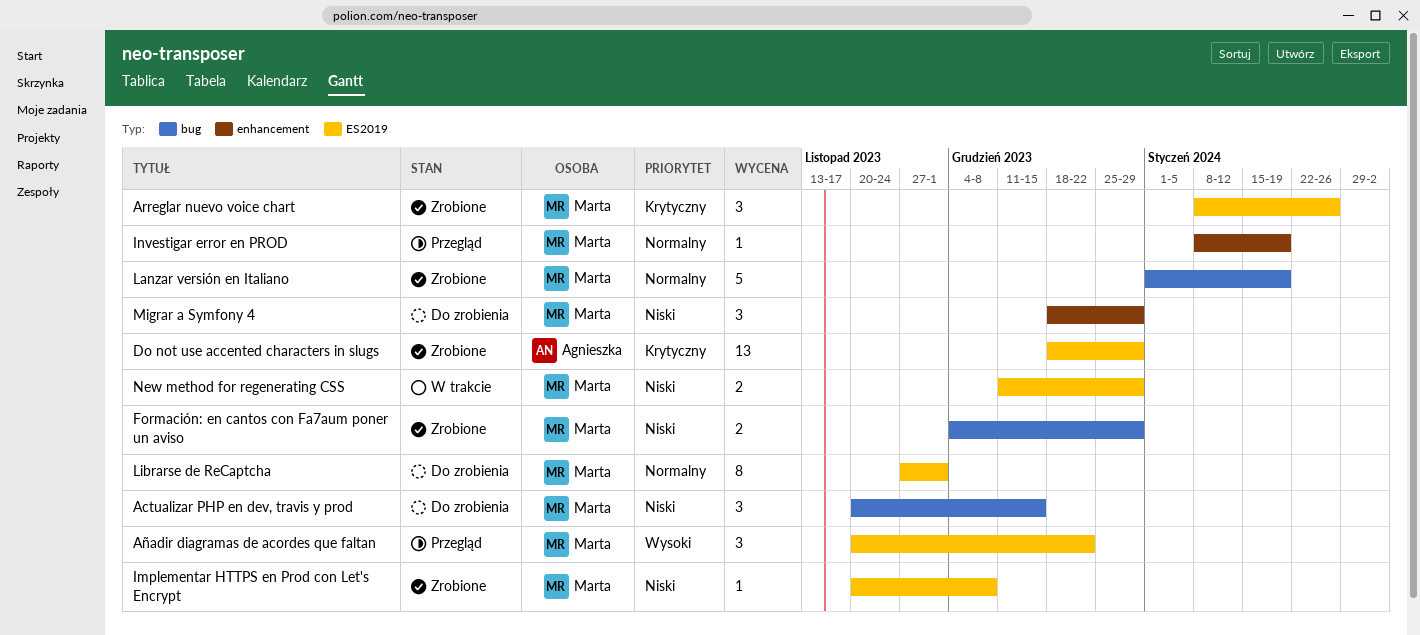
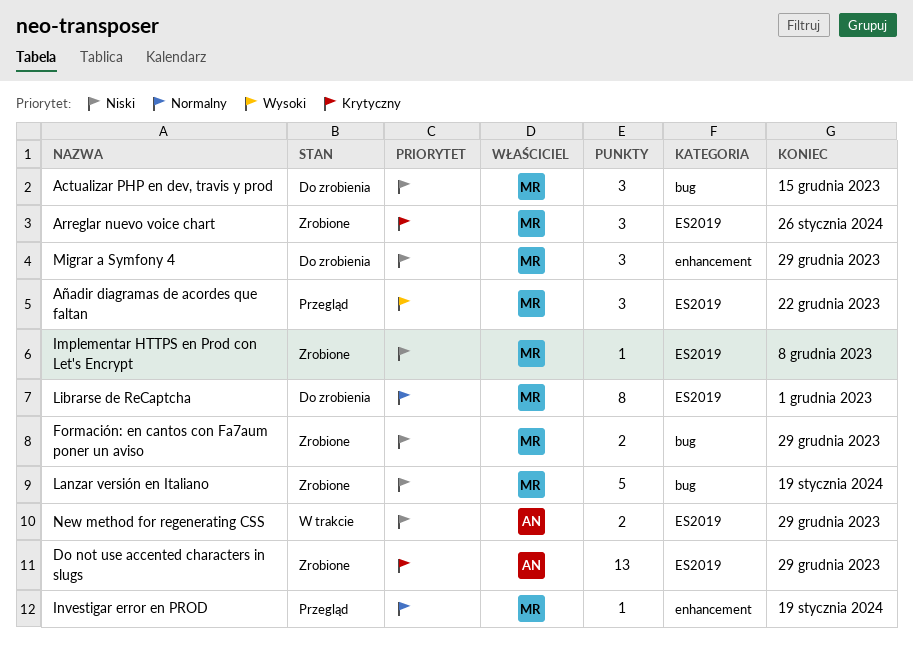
Lanzar versión en Italiano, priority: Normalny -> Niski
New method for regenerating CSS, owner: Marta -> Agnieszka

